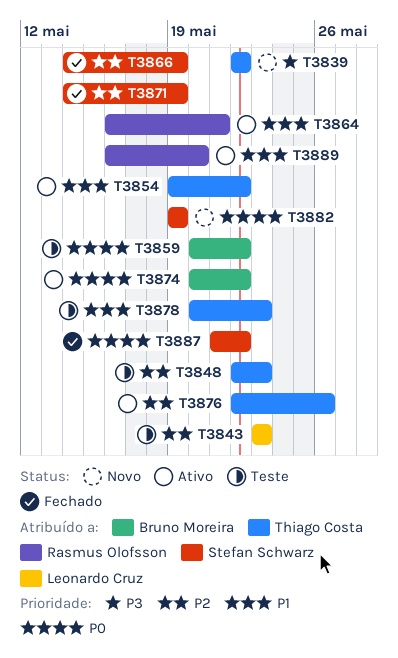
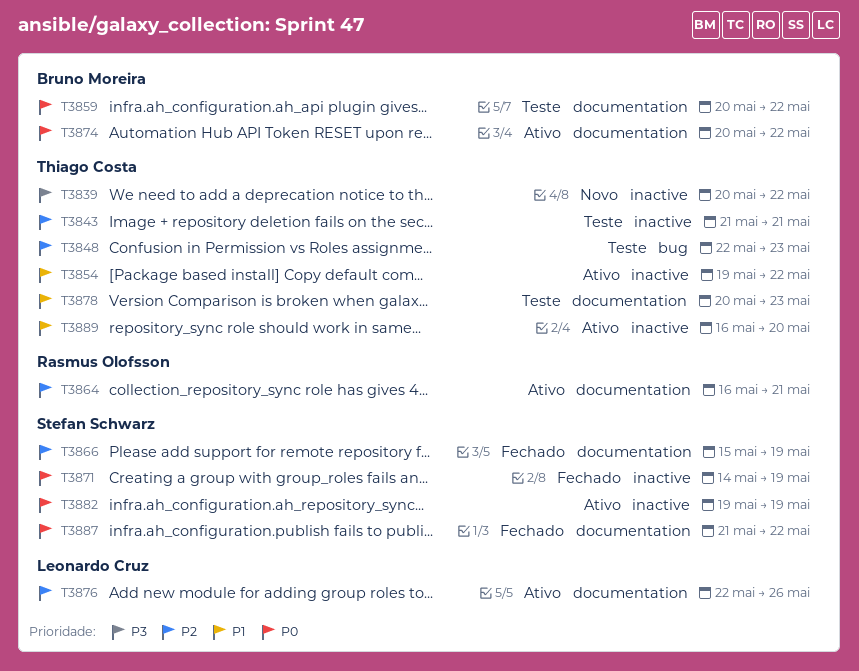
T3839, start: May 22 -> May 20
T3843, owner: Leonardo Cruz -> Thiago Costa
T3843, start: May 23 -> May 21
T3843, due: May 23 -> May 21
T3864, priority: P1 -> P2
T3866, start: May 14 -> May 15
T3871, priority: P2 -> P0
T3876, owner: Thiago Costa -> Leonardo Cruz
T3882, status: Novo -> Ativo
T3889, owner: Rasmus Olofsson -> Thiago Costa

